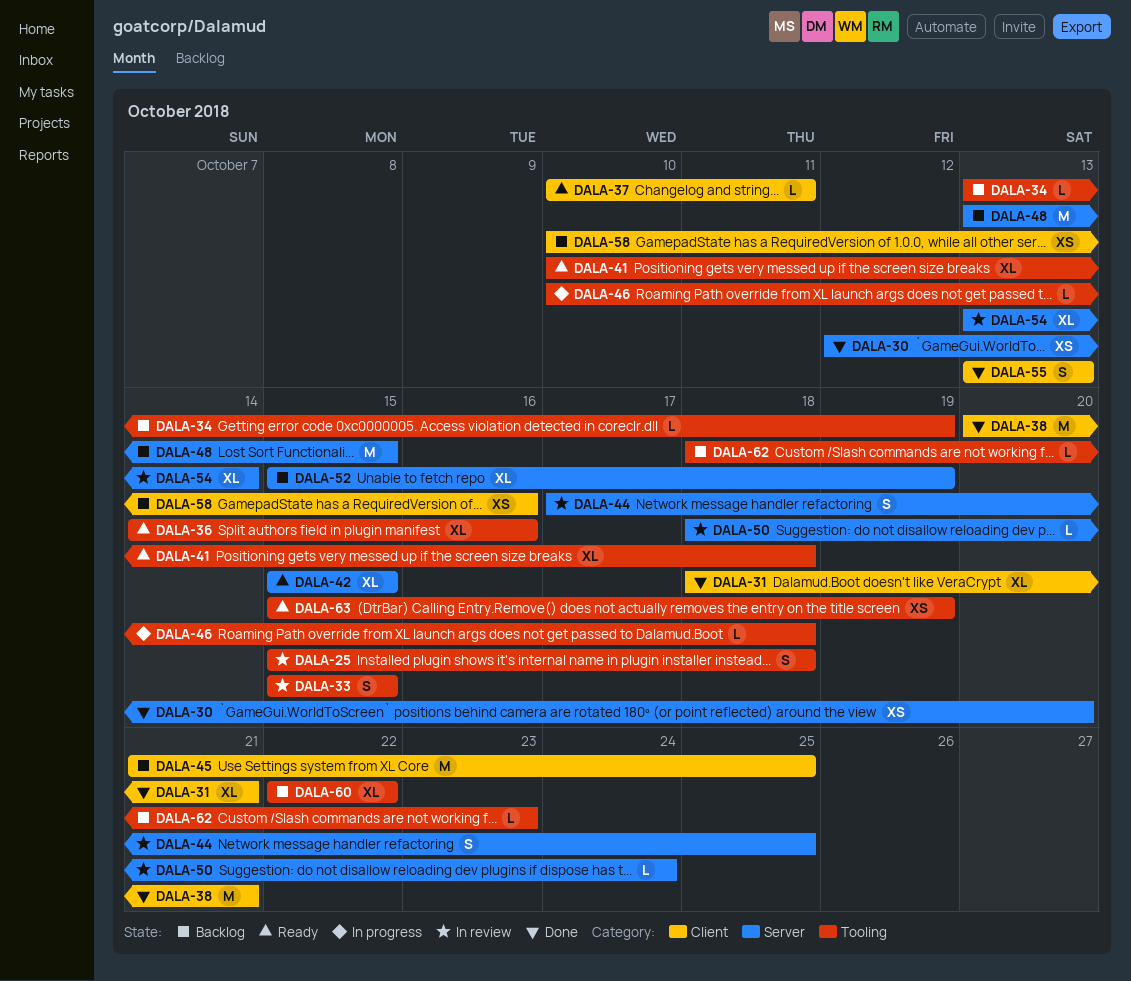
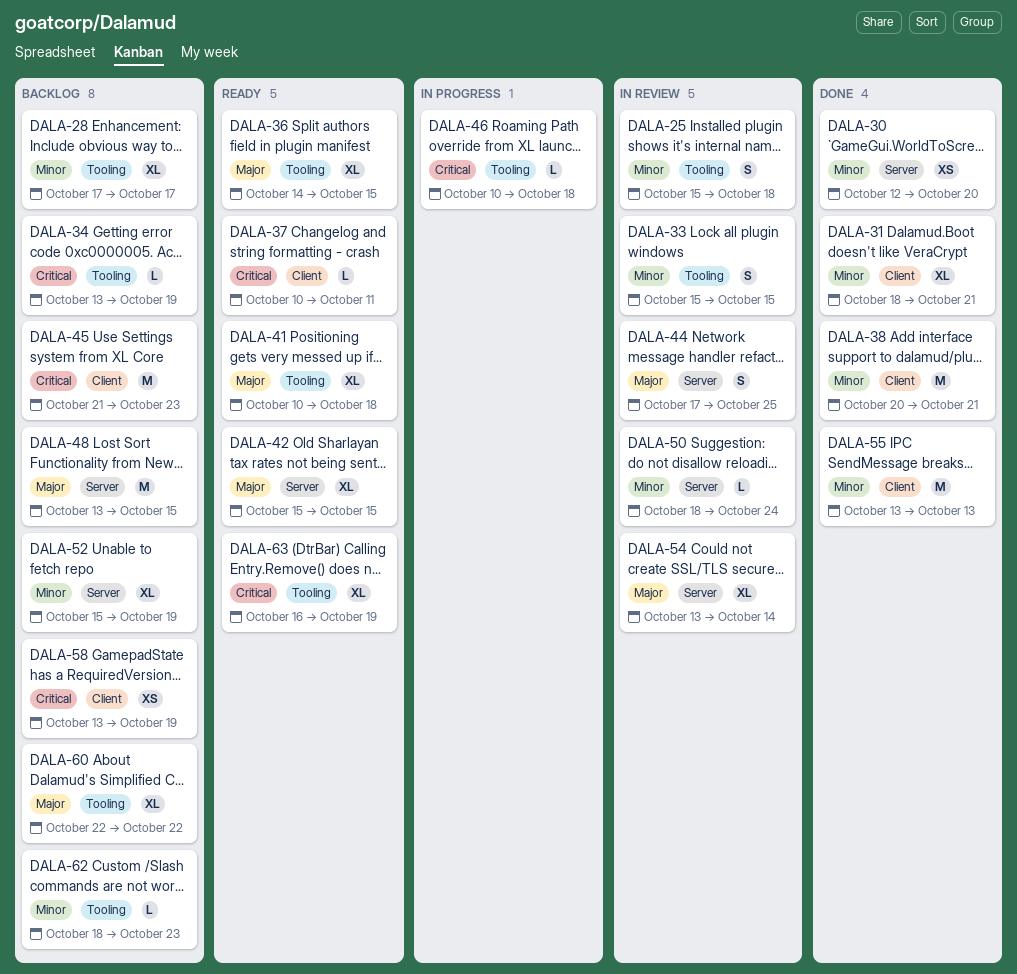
DALA-28: none -> present
DALA-36, due: Oct 16 -> Oct 15
DALA-45, due: Oct 25 -> Oct 23
DALA-55, estimate: S -> M
DALA-58, start: Oct 10 -> Oct 13
DALA-58, due: Oct 16 -> Oct 19
DALA-63, estimate: XS -> XL
DALA-63, start: Oct 15 -> Oct 16

